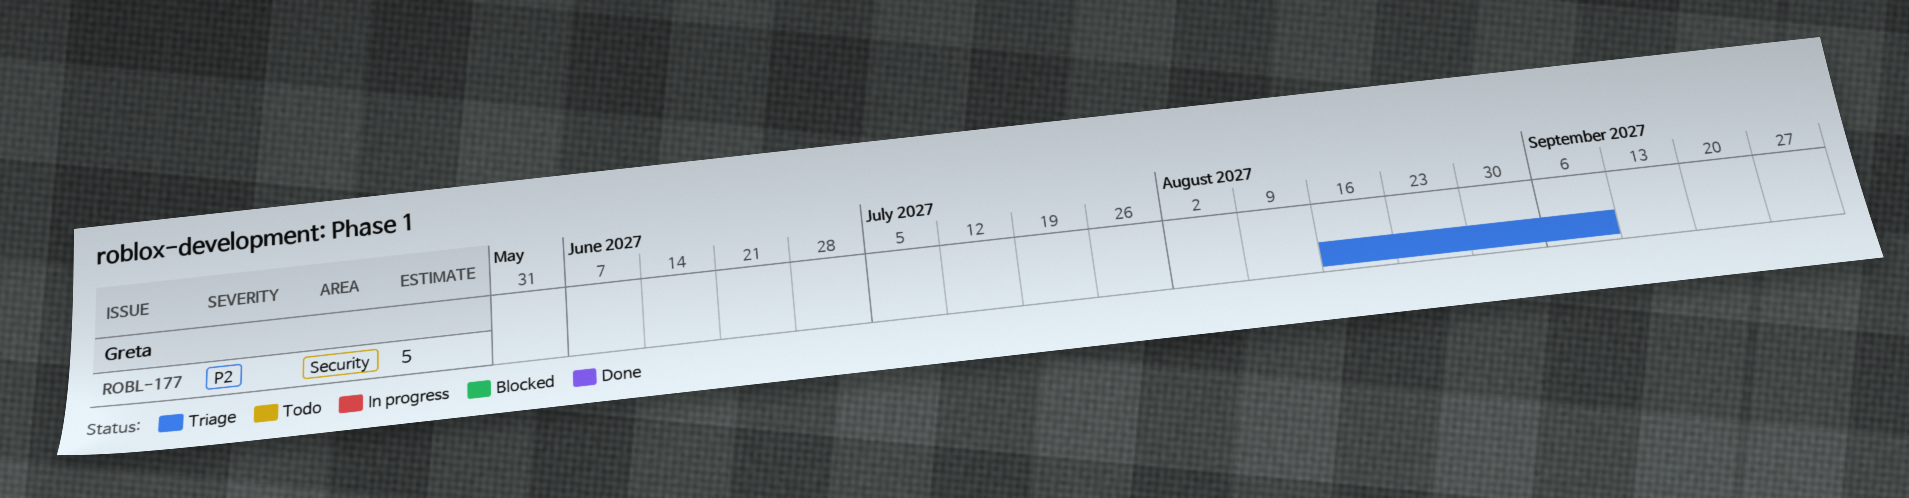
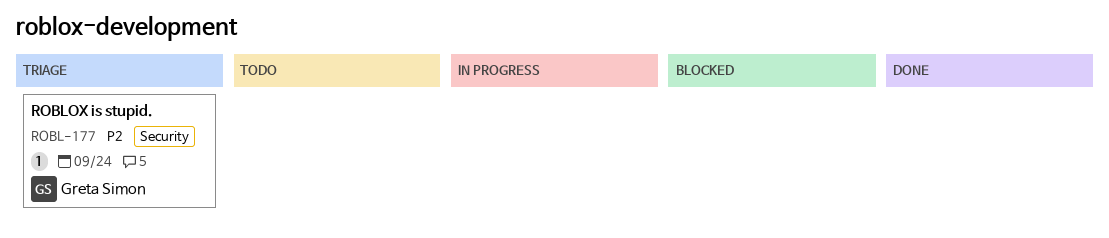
ROBL-177, estimate: 5 -> 1
ROBL-177, due: Sep 10 -> Sep 24

